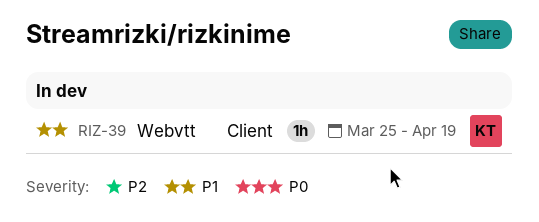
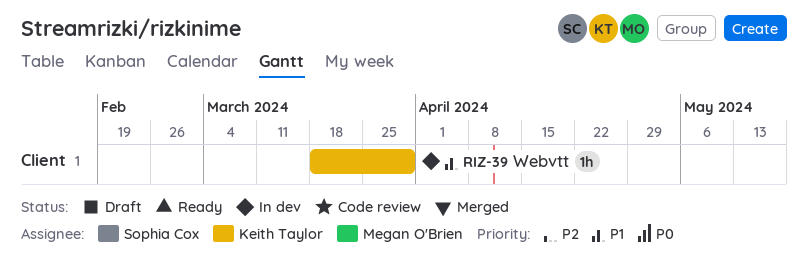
RIZ-39, start: Mar 25 -> Mar 18
RIZ-39, due: Apr 19 -> Mar 29

